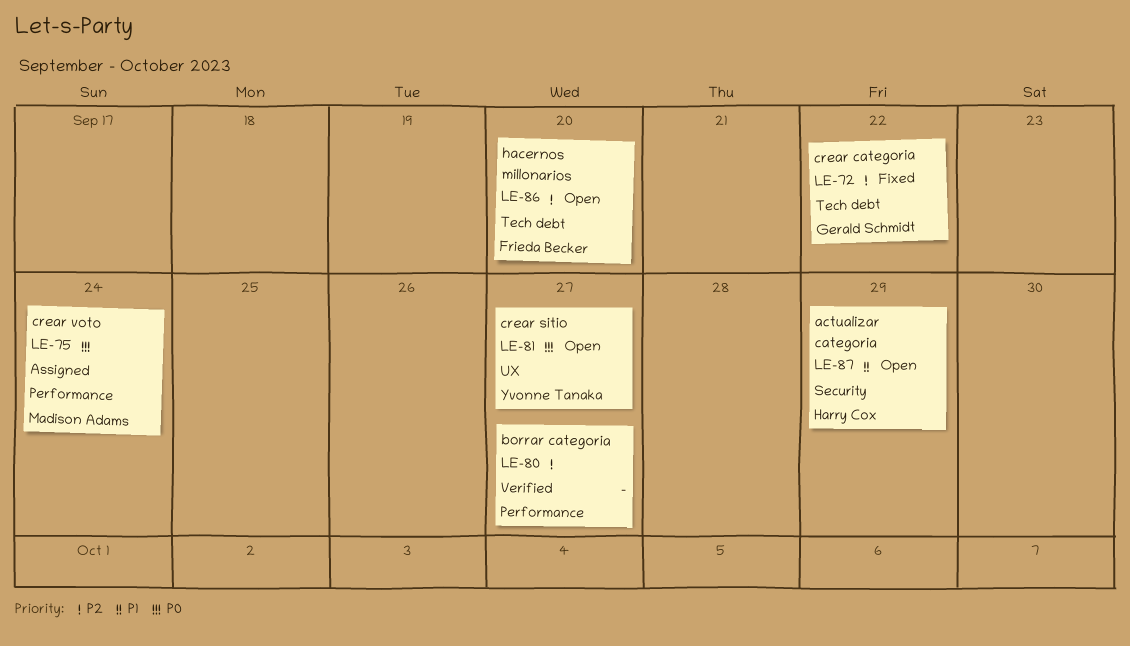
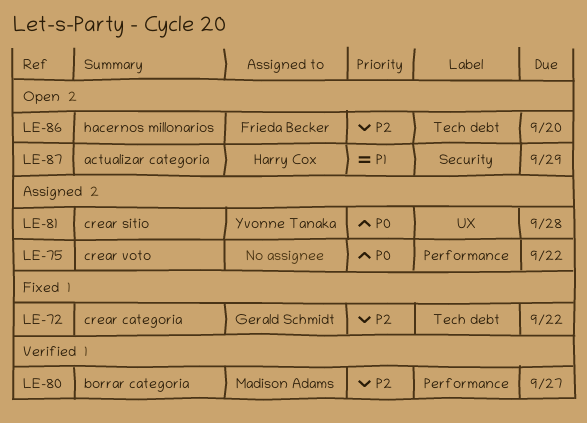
LE-75, owner: Madison Adams -> none
LE-75, due: Sep 24 -> Sep 22
LE-80, owner: none -> Madison Adams
LE-81, status: Open -> Assigned
LE-81, due: Sep 27 -> Sep 28

